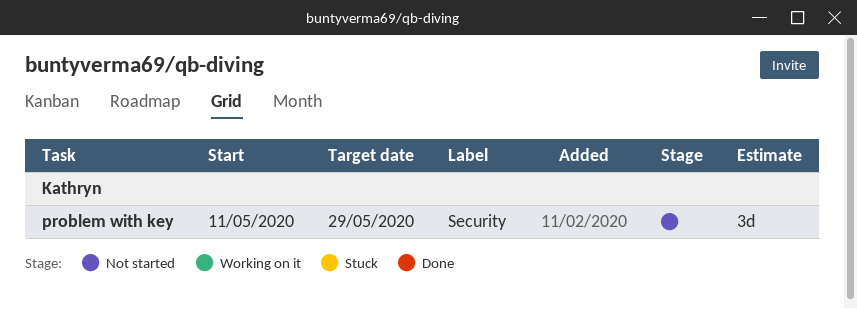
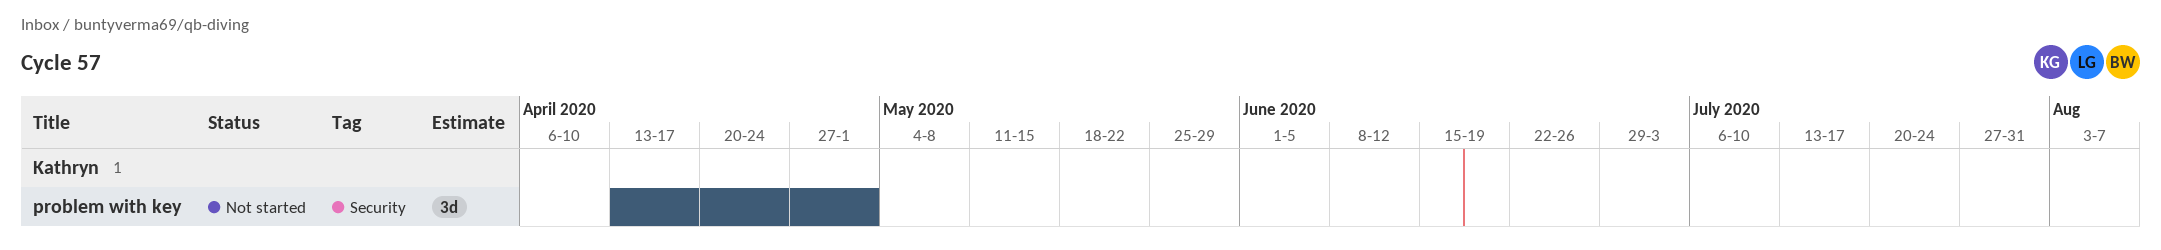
problem with key, start: May 11 -> Apr 13
problem with key, due: May 29 -> May 1

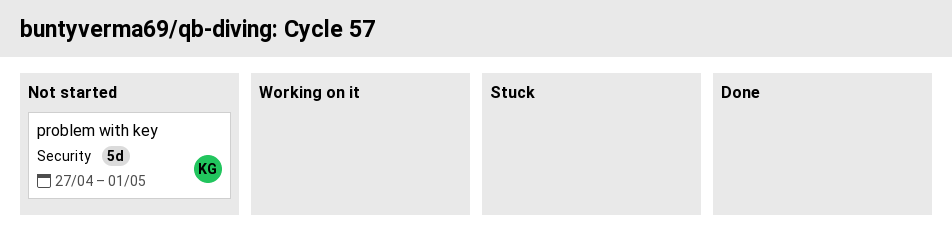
problem with key, estimate: 3d -> 5d
problem with key, start: Apr 13 -> Apr 27

